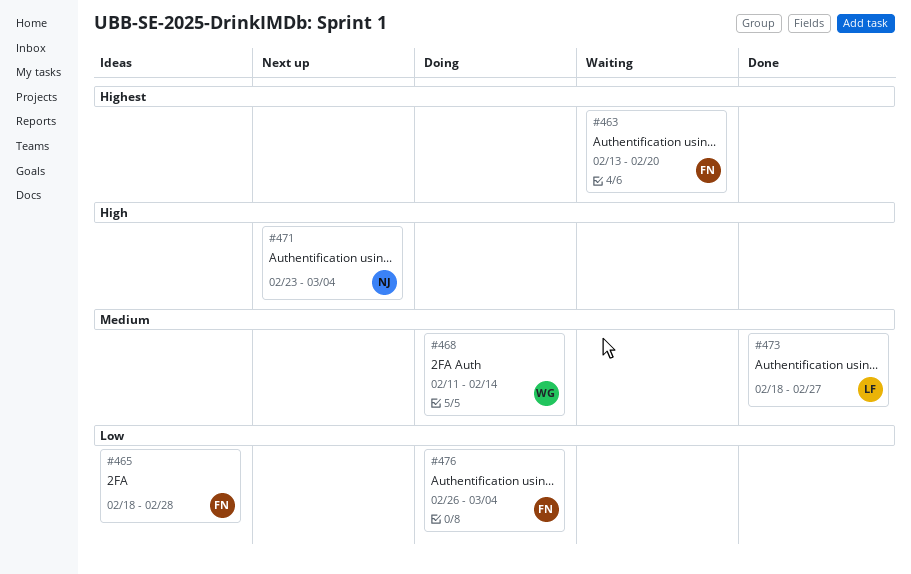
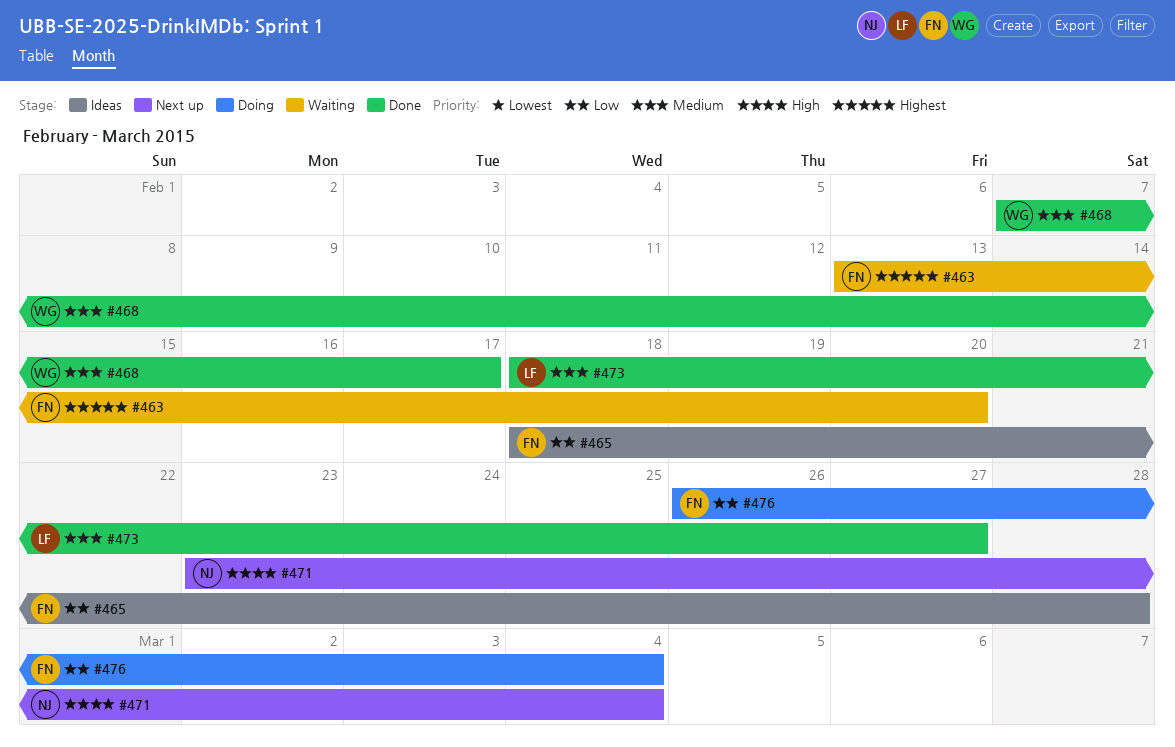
#468, status: Doing -> Done
#468, start: Feb 11 -> Feb 7
#468, due: Feb 14 -> Feb 17

